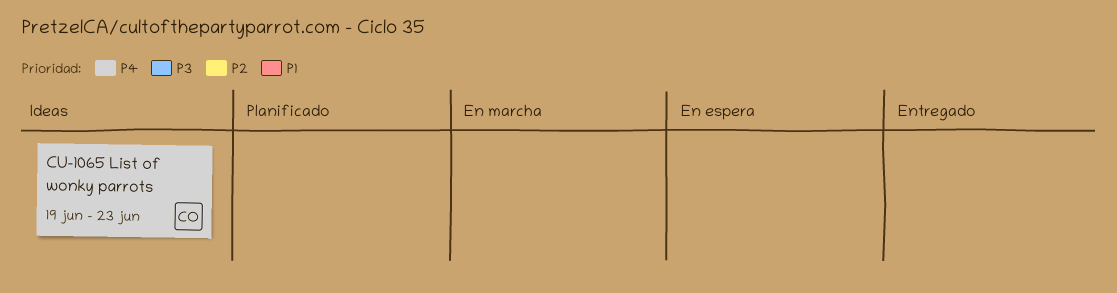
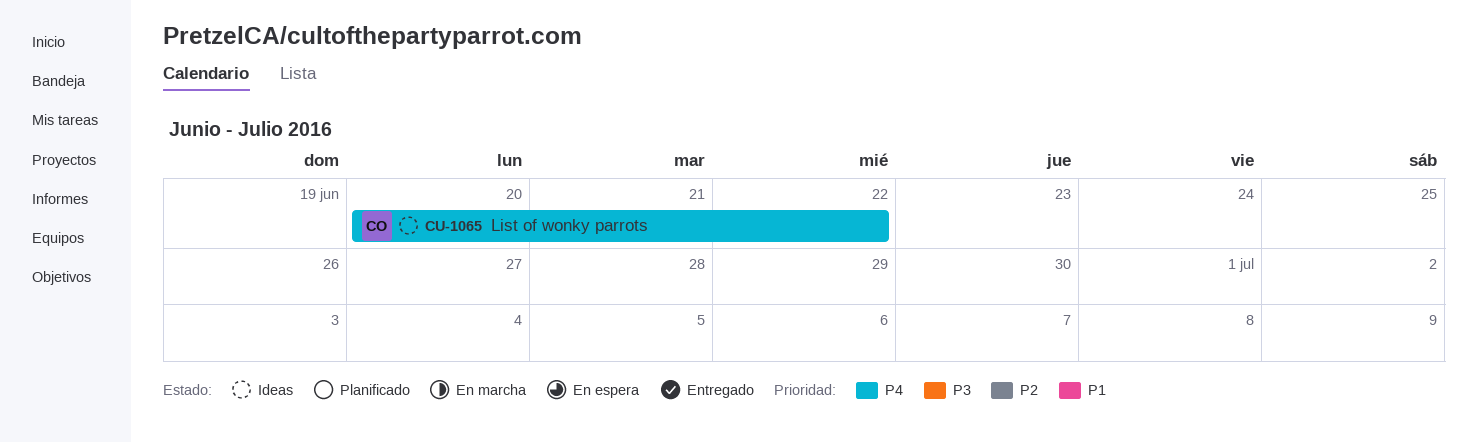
CU-1065, start: Jun 19 -> Jun 20
CU-1065, due: Jun 23 -> Jun 22

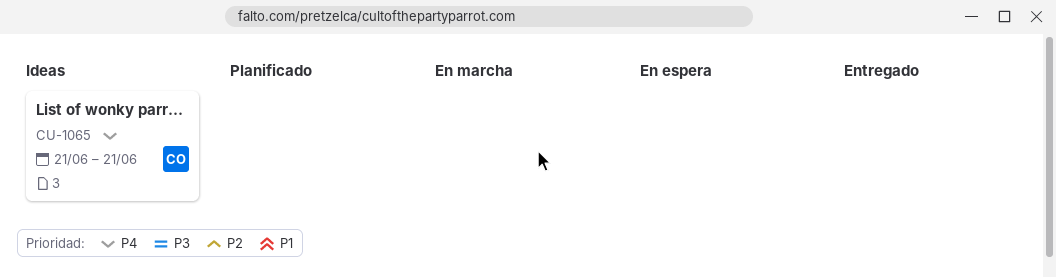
CU-1065, start: Jun 20 -> Jun 21
CU-1065, due: Jun 22 -> Jun 21

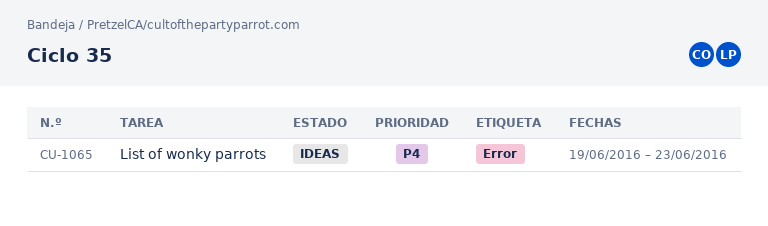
CU-1065, start: Jun 21 -> Jun 19
CU-1065, due: Jun 21 -> Jun 23

